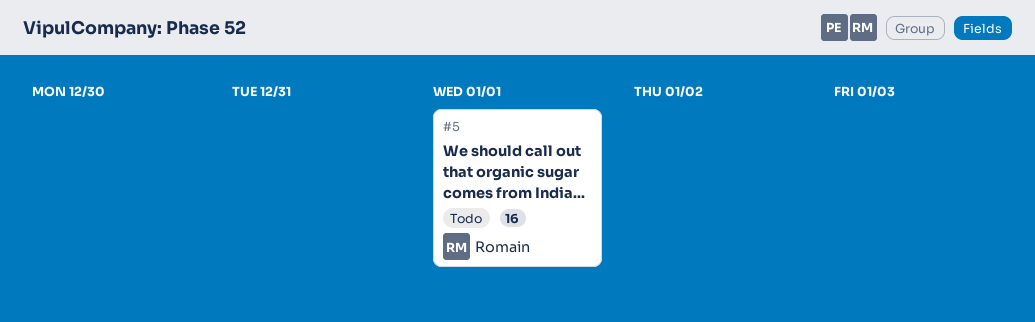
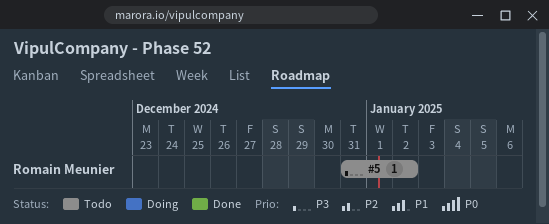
#5, estimate: 16 -> 1
#5, due: Jan 1 -> Jan 2

